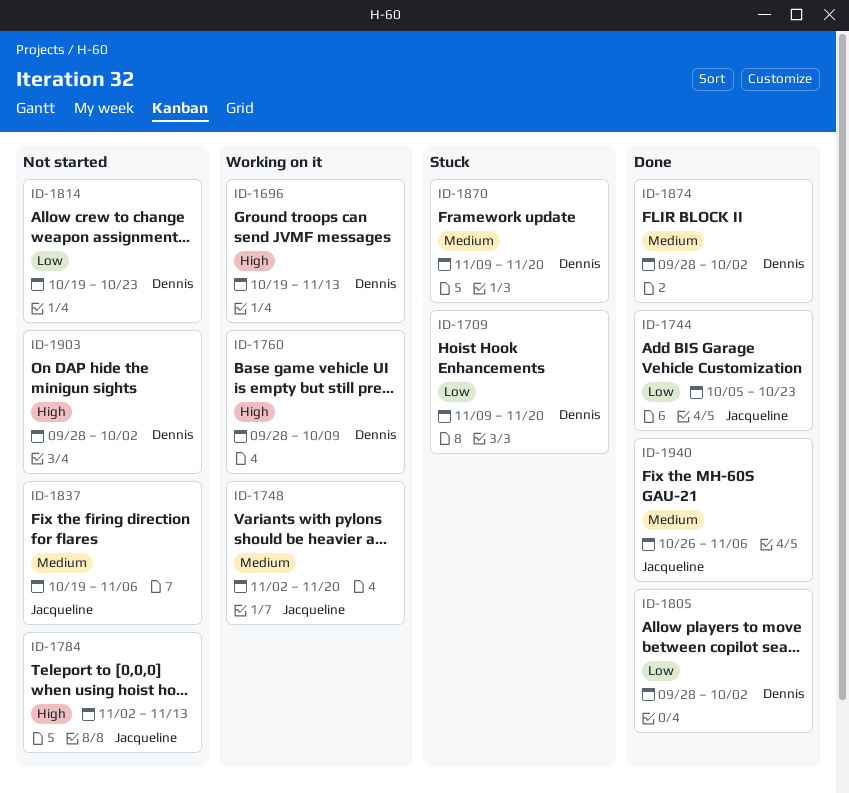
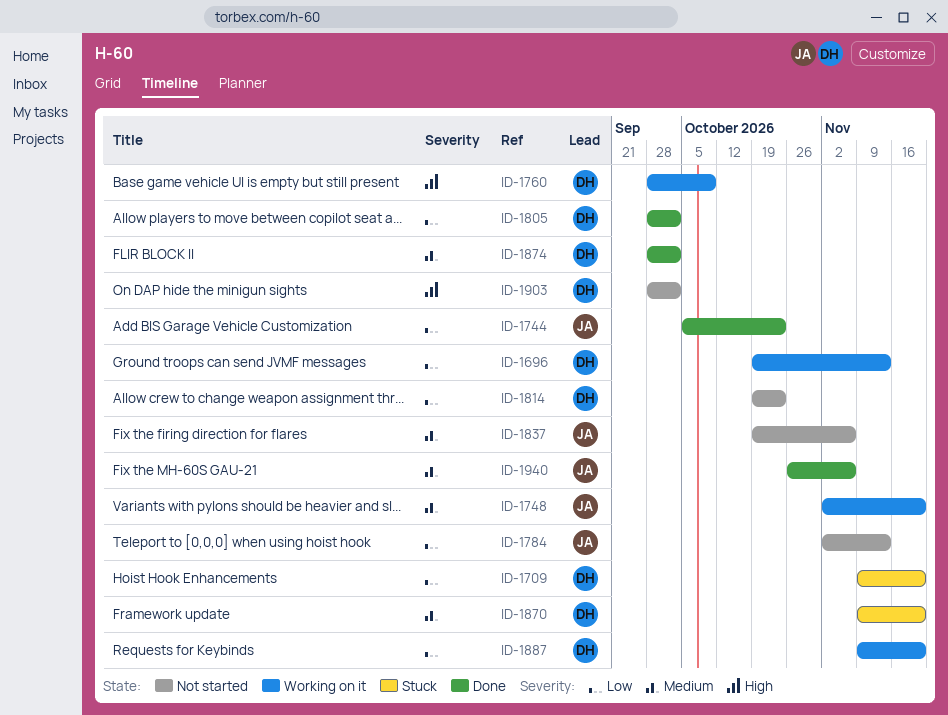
ID-1696, priority: High -> Low
ID-1784, priority: High -> Low
ID-1887: none -> present

